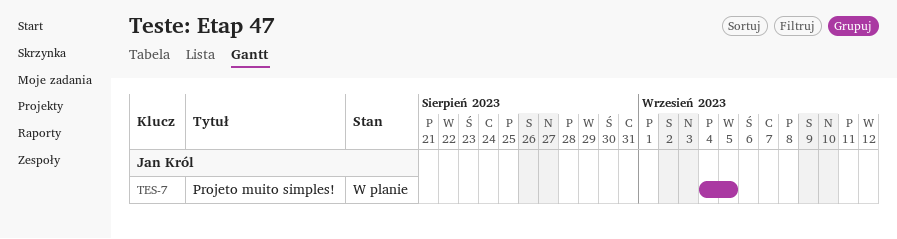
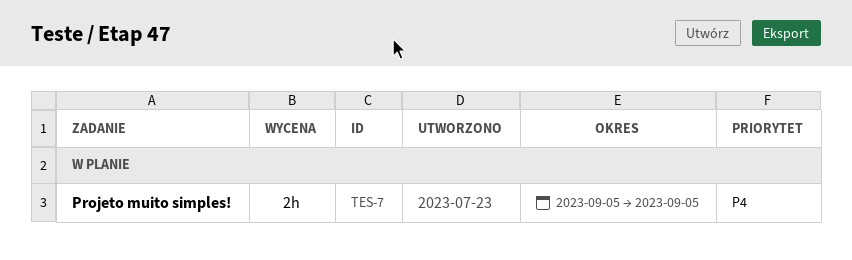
TES-7, start: Sep 4 -> Sep 5

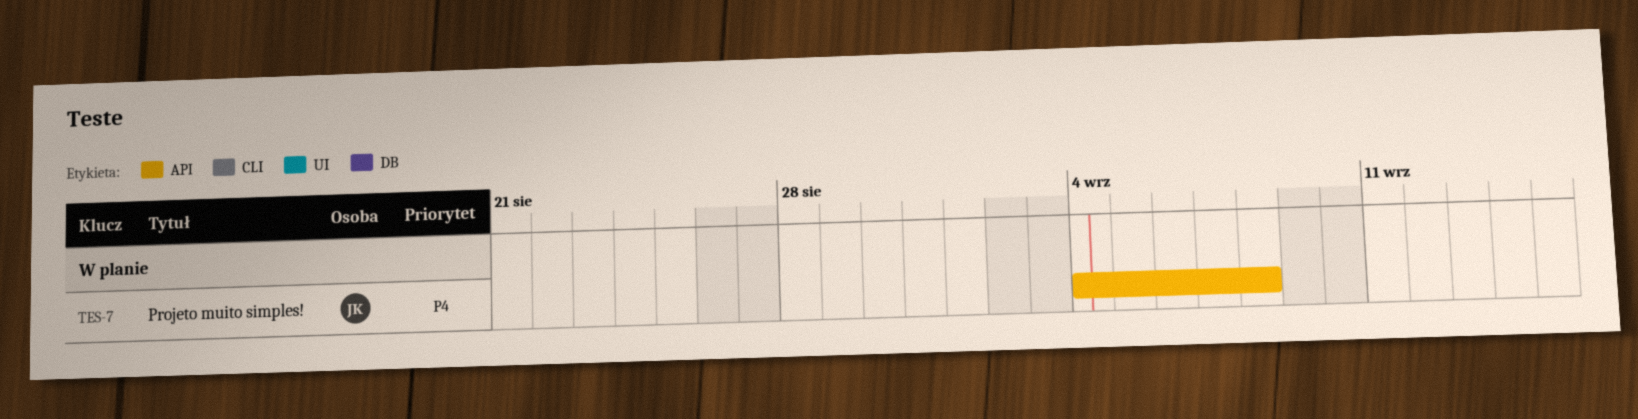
TES-7, start: Sep 5 -> Sep 4
TES-7, due: Sep 5 -> Sep 8

